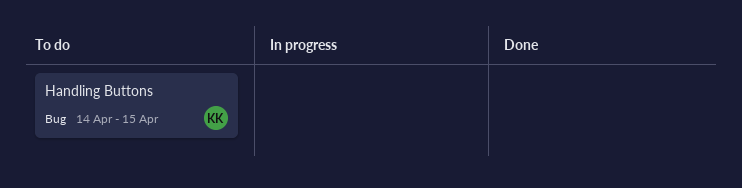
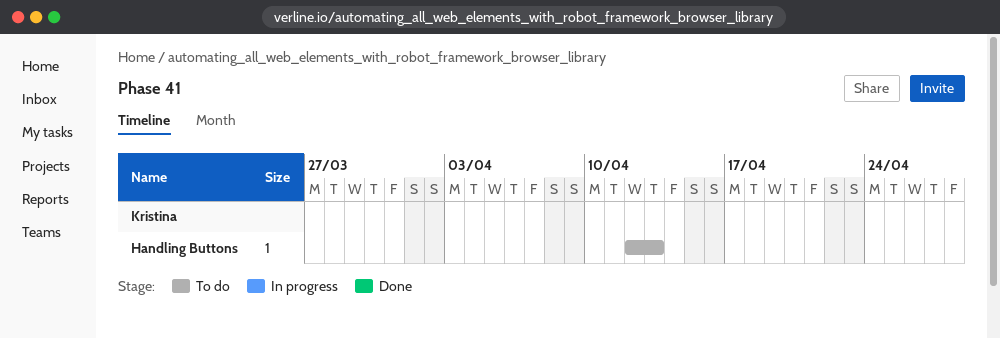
Handling Buttons, start: Apr 14 -> Apr 12
Handling Buttons, due: Apr 15 -> Apr 13

